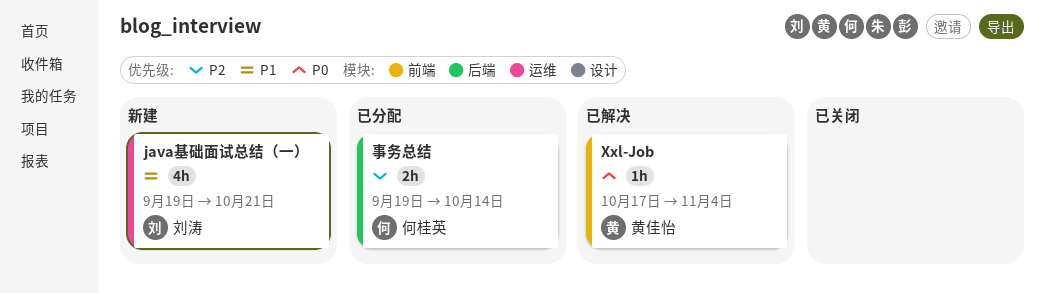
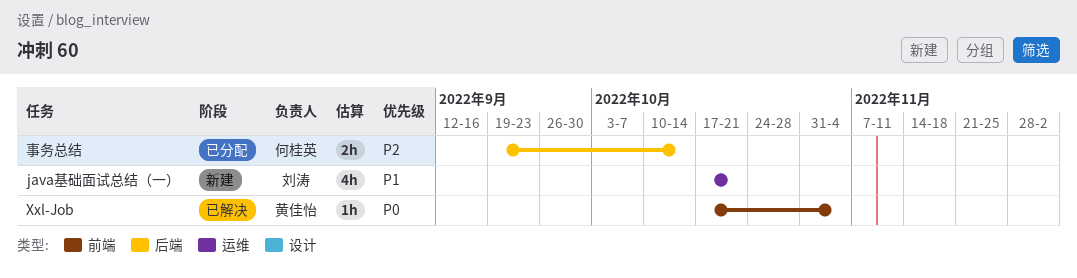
java基础面试总结（一）, start: Sep 19 -> Oct 17

